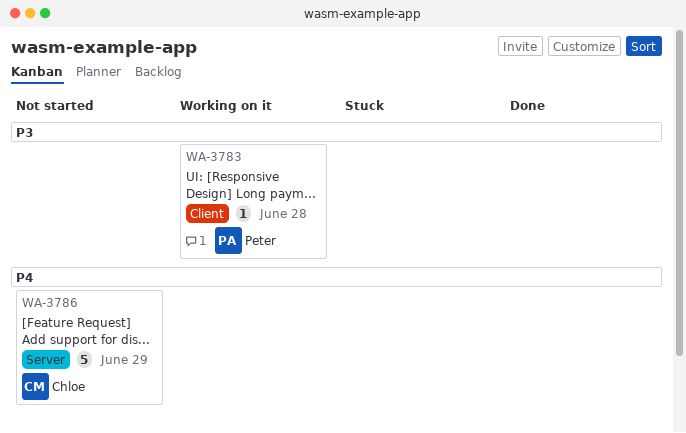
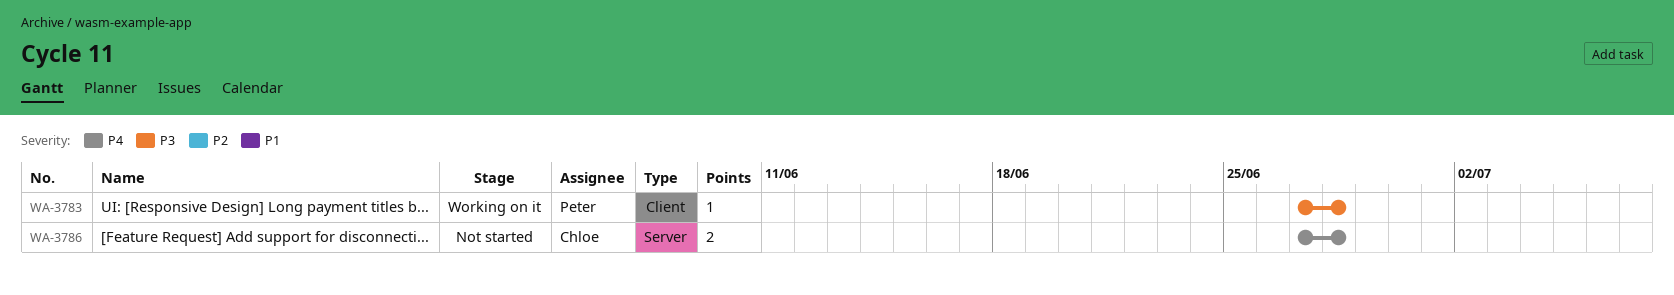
WA-3786, estimate: 5 -> 2
WA-3786, due: Jun 29 -> Jun 28

